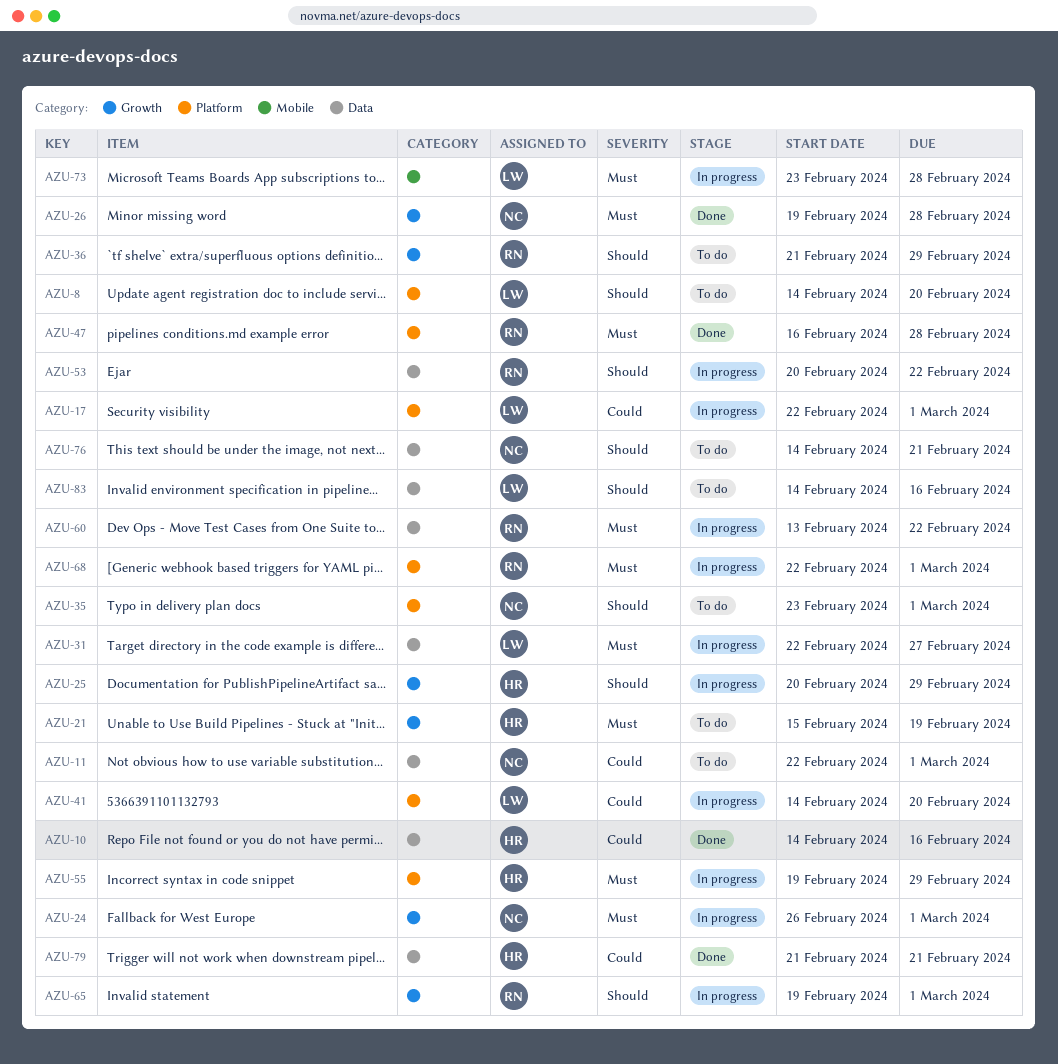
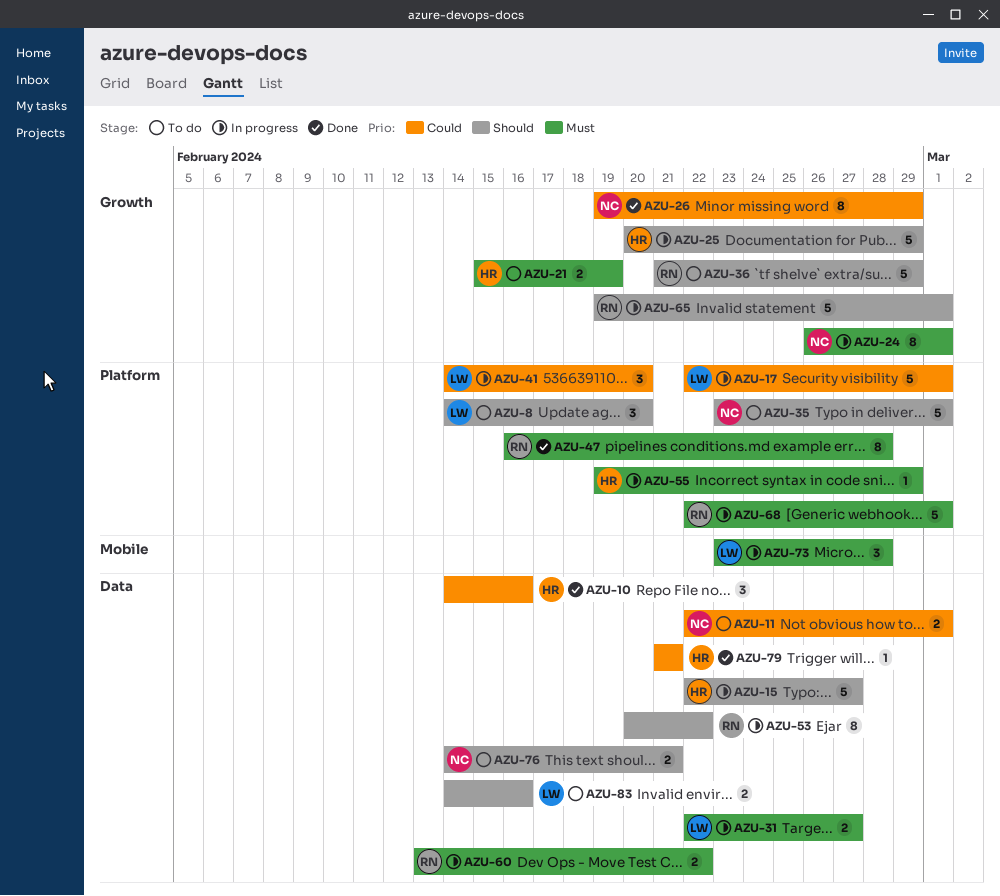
AZU-15: none -> present
AZU-26, priority: Must -> Could
AZU-26, due: Feb 28 -> Feb 29

